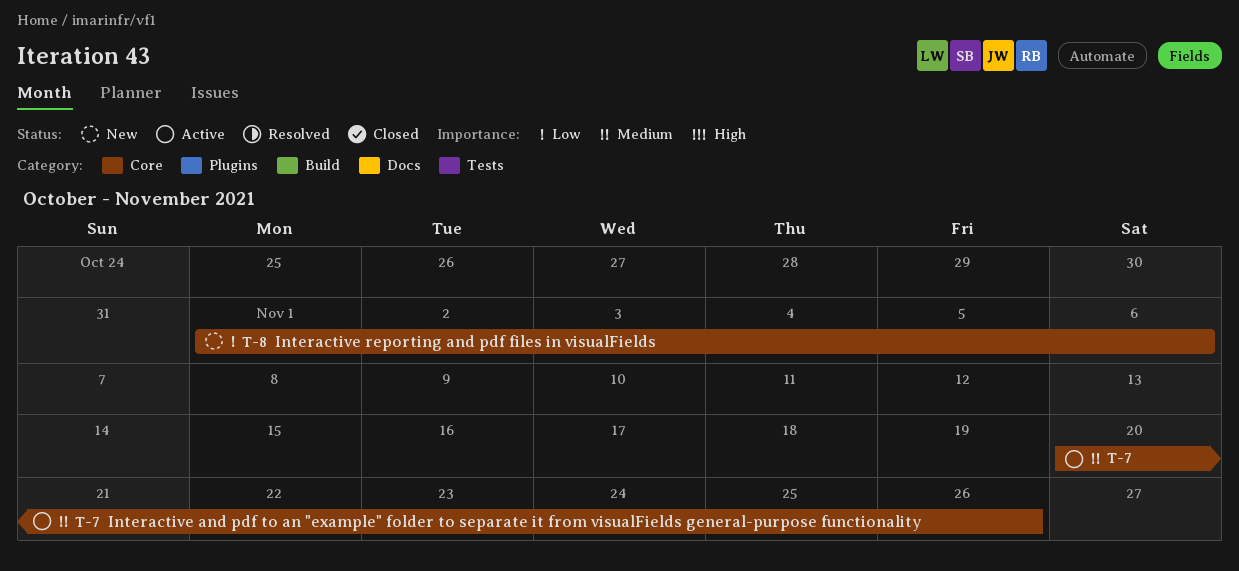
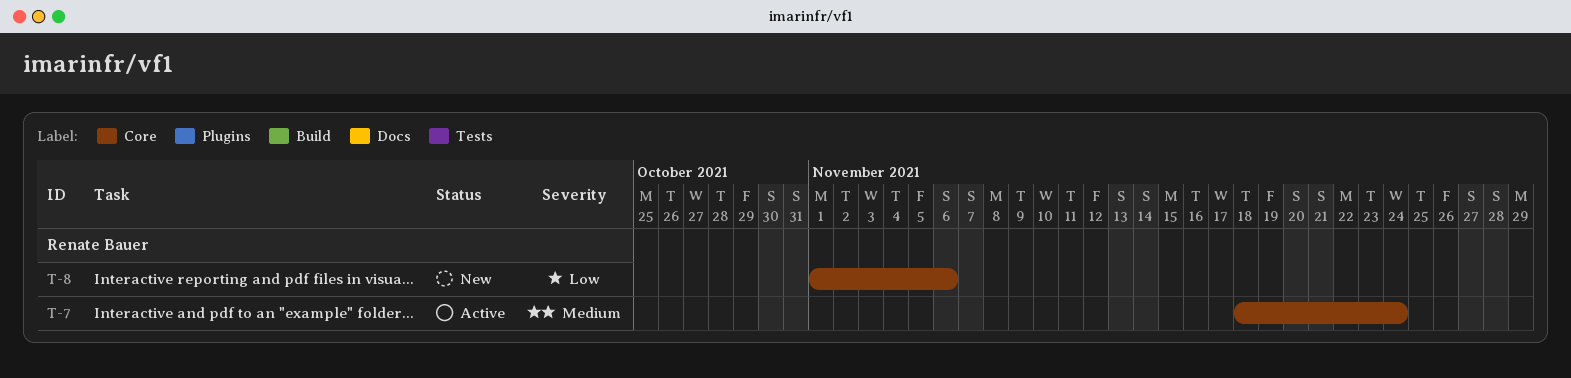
T-7, start: Nov 20 -> Nov 18
T-7, due: Nov 26 -> Nov 24

